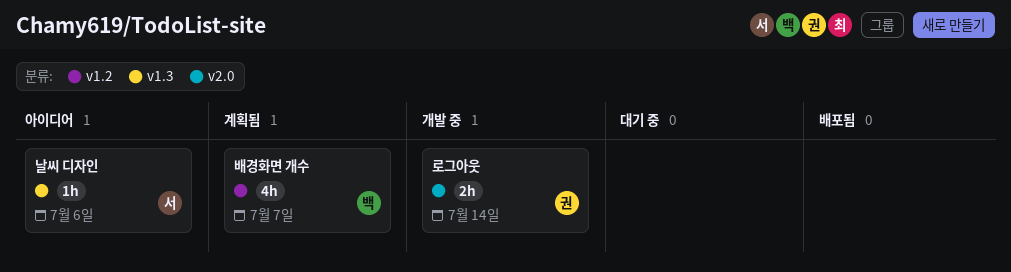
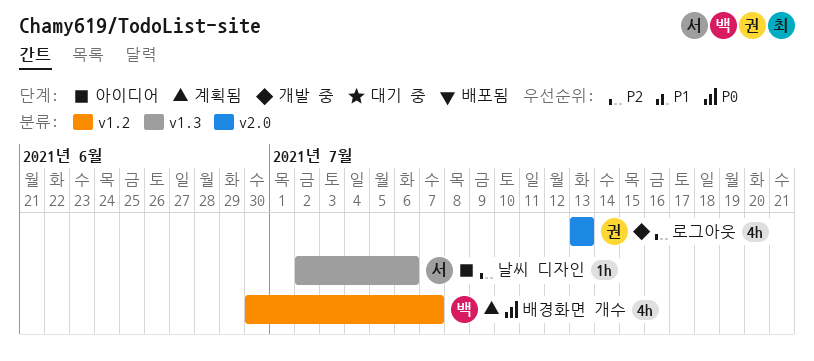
로그아웃, estimate: 2h -> 4h
로그아웃, due: Jul 14 -> Jul 13

